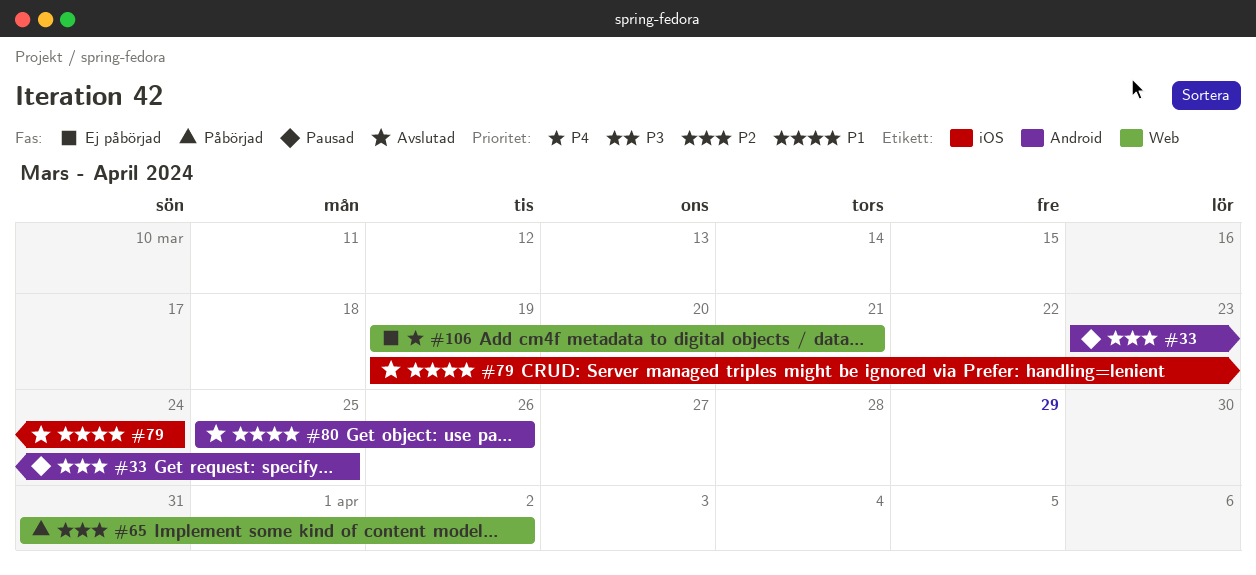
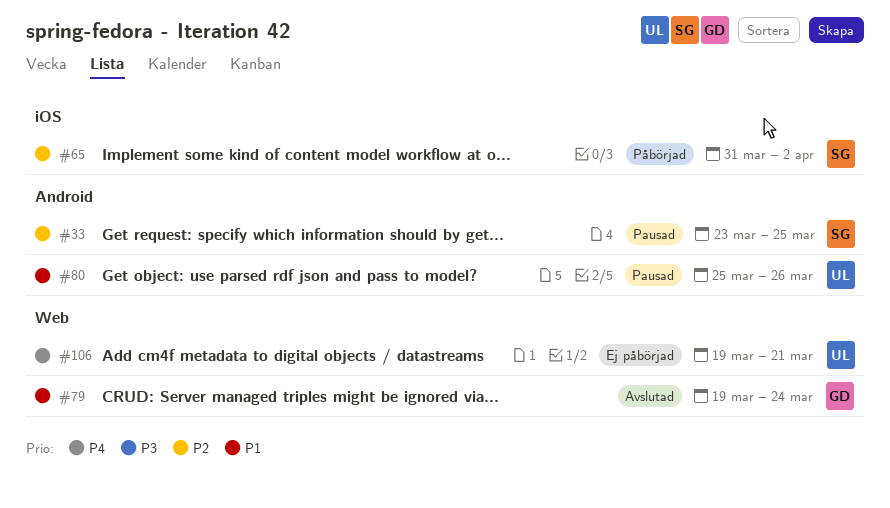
#65, label: Web -> iOS
#79, label: iOS -> Web
#80, status: Avslutad -> Pausad

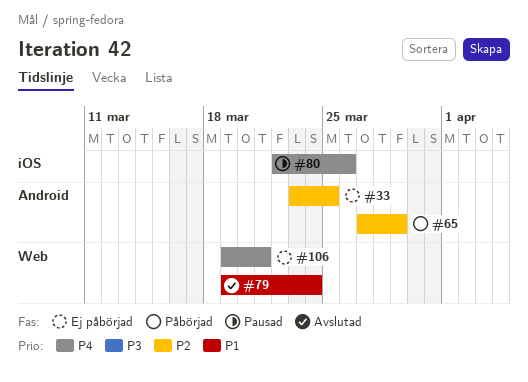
#33, status: Pausad -> Ej påbörjad
#65, label: iOS -> Android
#65, start: Mar 31 -> Mar 27
#65, due: Apr 2 -> Mar 29
#80, priority: P1 -> P4
#80, label: Android -> iOS
#80, start: Mar 25 -> Mar 22

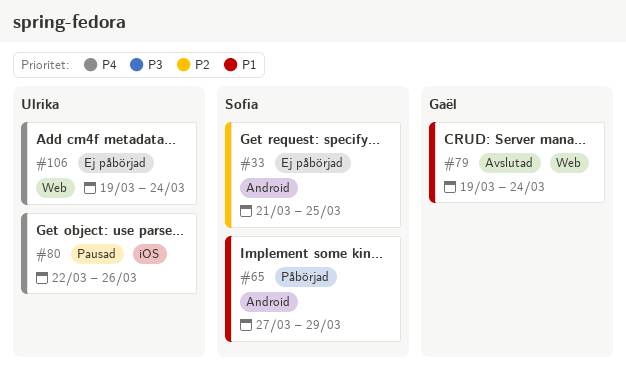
#33, start: Mar 23 -> Mar 21
#65, priority: P2 -> P1
#106, due: Mar 21 -> Mar 24

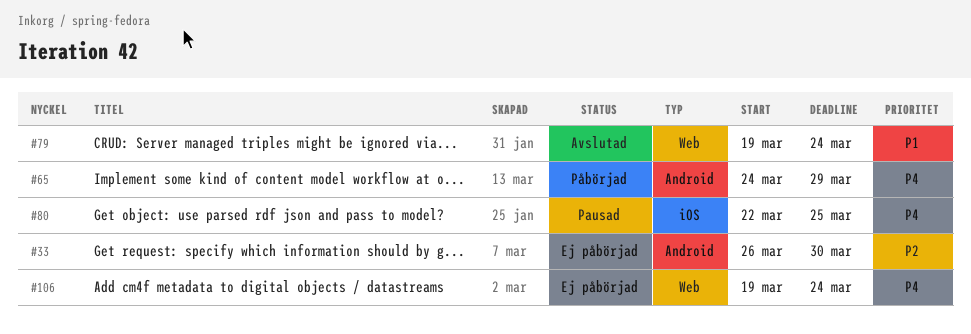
#33, start: Mar 21 -> Mar 26
#33, due: Mar 25 -> Mar 30
#65, priority: P1 -> P4
#65, start: Mar 27 -> Mar 24
#80, due: Mar 26 -> Mar 25

